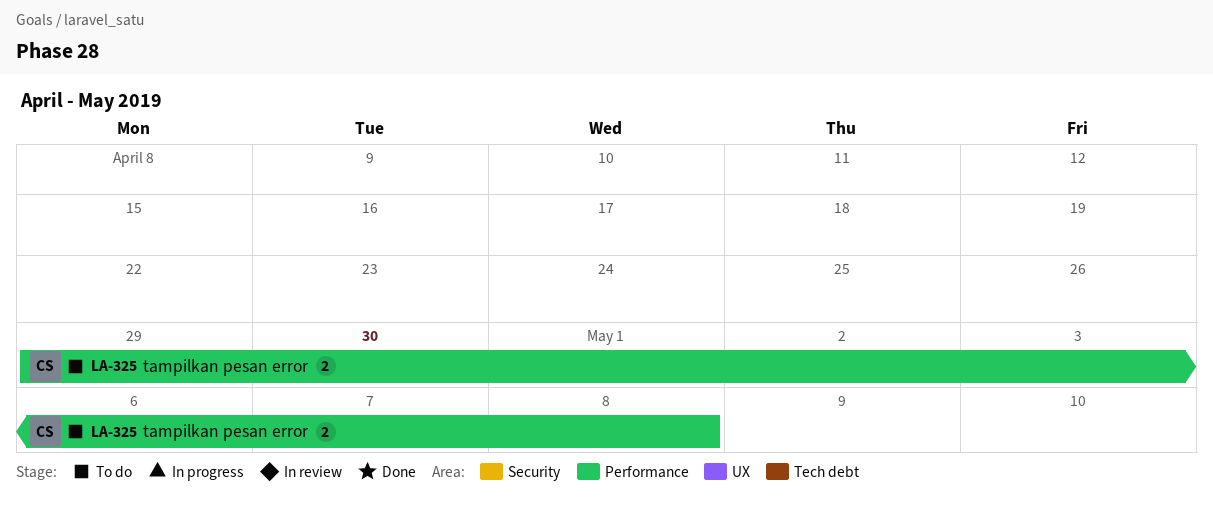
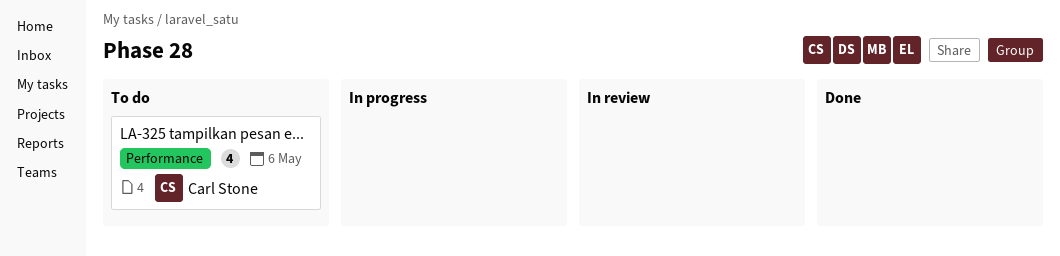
LA-325, estimate: 2 -> 4
LA-325, due: May 8 -> May 6

